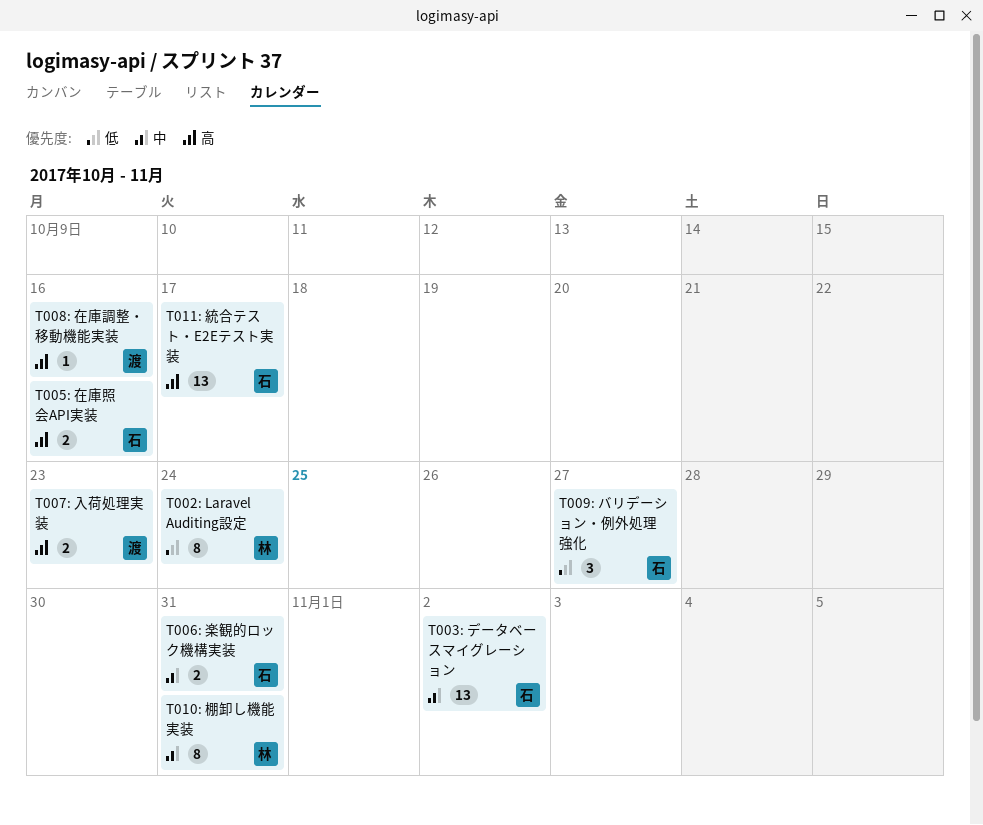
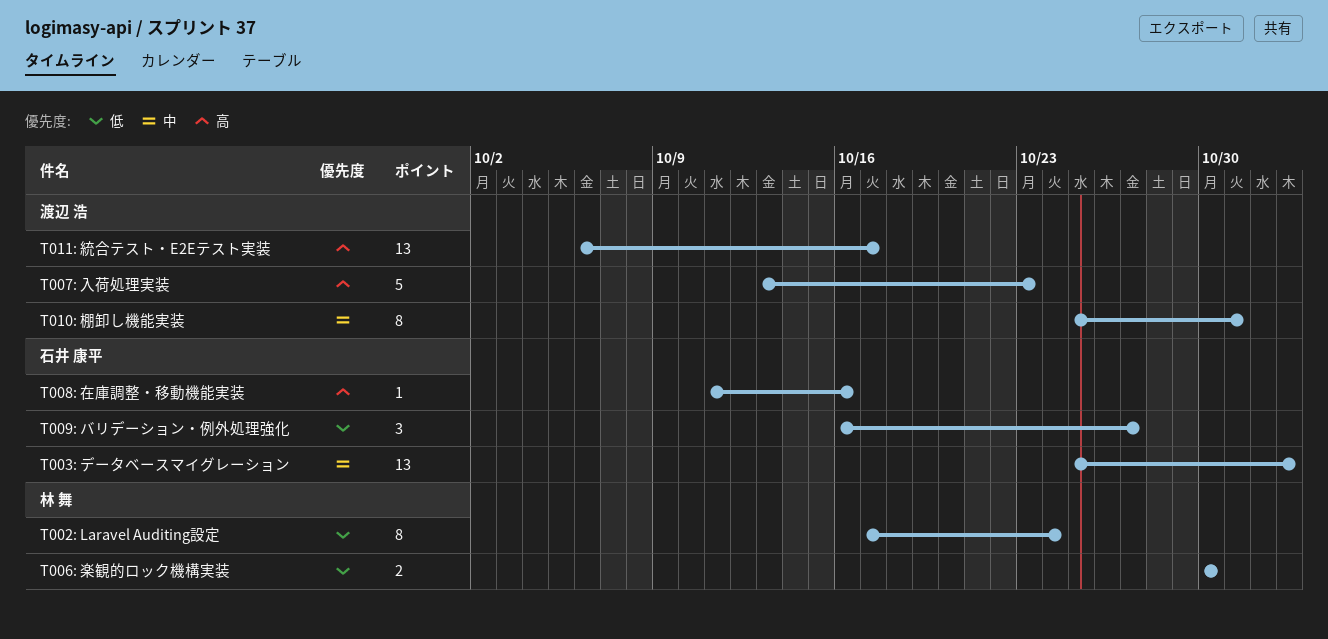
T005: 在庫照会API実装: present -> none
T006: 楽観的ロック機構実装, owner: 石井 康平 -> 林 舞
T006: 楽観的ロック機構実装, priority: 中 -> 低
T006: 楽観的ロック機構実装, due: Oct 31 -> Oct 30
T007: 入荷処理実装, estimate: 2 -> 5
T008: 在庫調整・移動機能実装, owner: 渡辺 浩 -> 石井 康平
T010: 棚卸し機能実装, owner: 林 舞 -> 渡辺 浩
T011: 統合テスト・E2Eテスト実装, owner: 石井 康平 -> 渡辺 浩

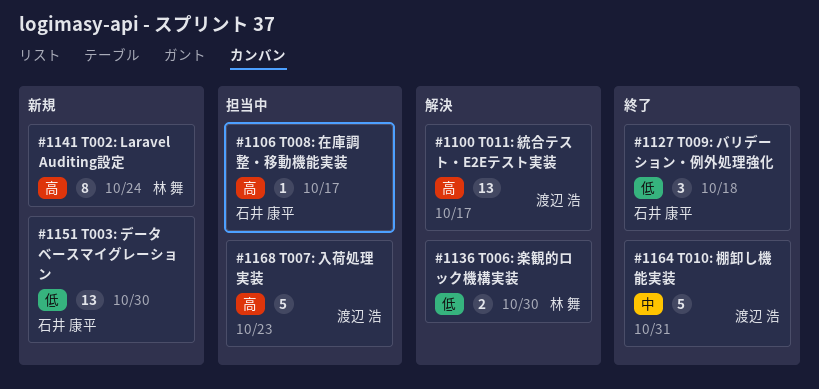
T002: Laravel Auditing設定, priority: 低 -> 高
T003: データベースマイグレーション, priority: 中 -> 低
T003: データベースマイグレーション, due: Nov 2 -> Oct 30
T008: 在庫調整・移動機能実装, due: Oct 16 -> Oct 17
T009: バリデーション・例外処理強化, due: Oct 27 -> Oct 18
T010: 棚卸し機能実装, estimate: 8 -> 5

